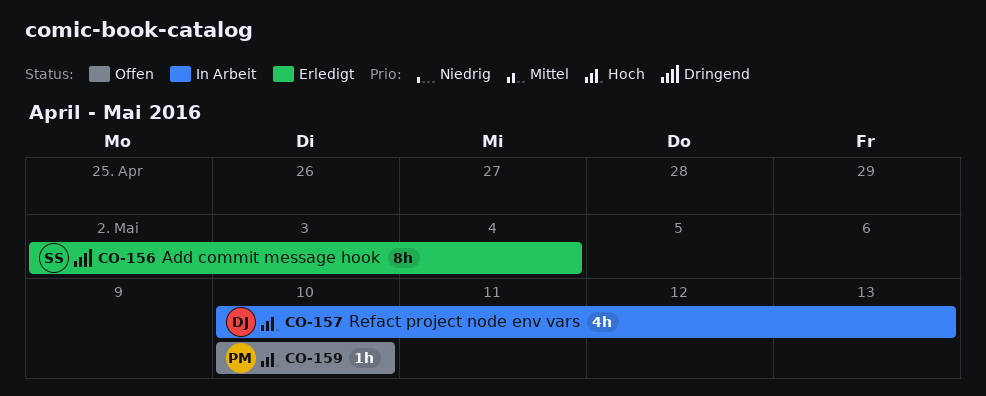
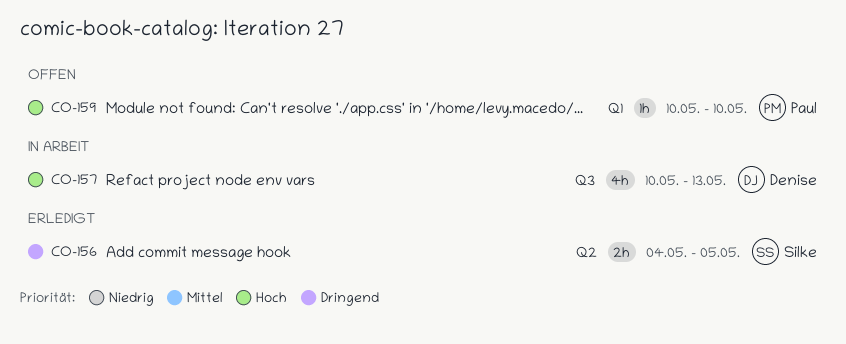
CO-156, estimate: 8h -> 2h
CO-156, start: May 2 -> May 4
CO-156, due: May 4 -> May 5

